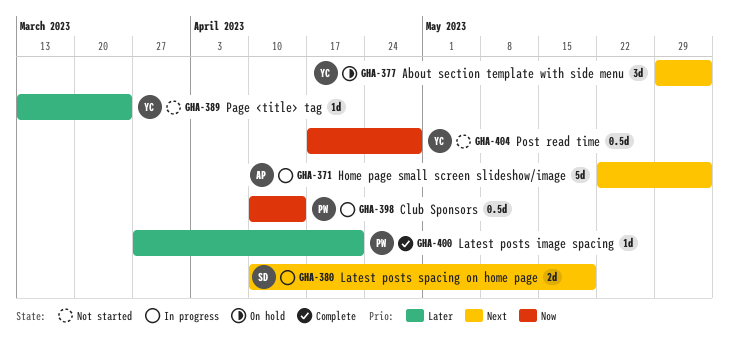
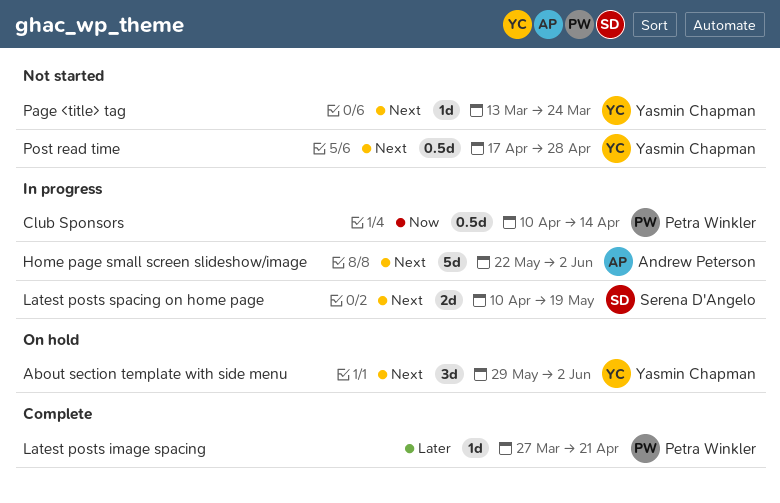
Page <title> tag, priority: Later -> Next
Post read time, priority: Now -> Next

